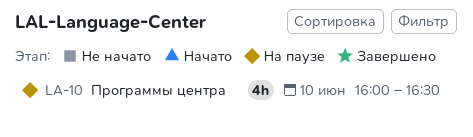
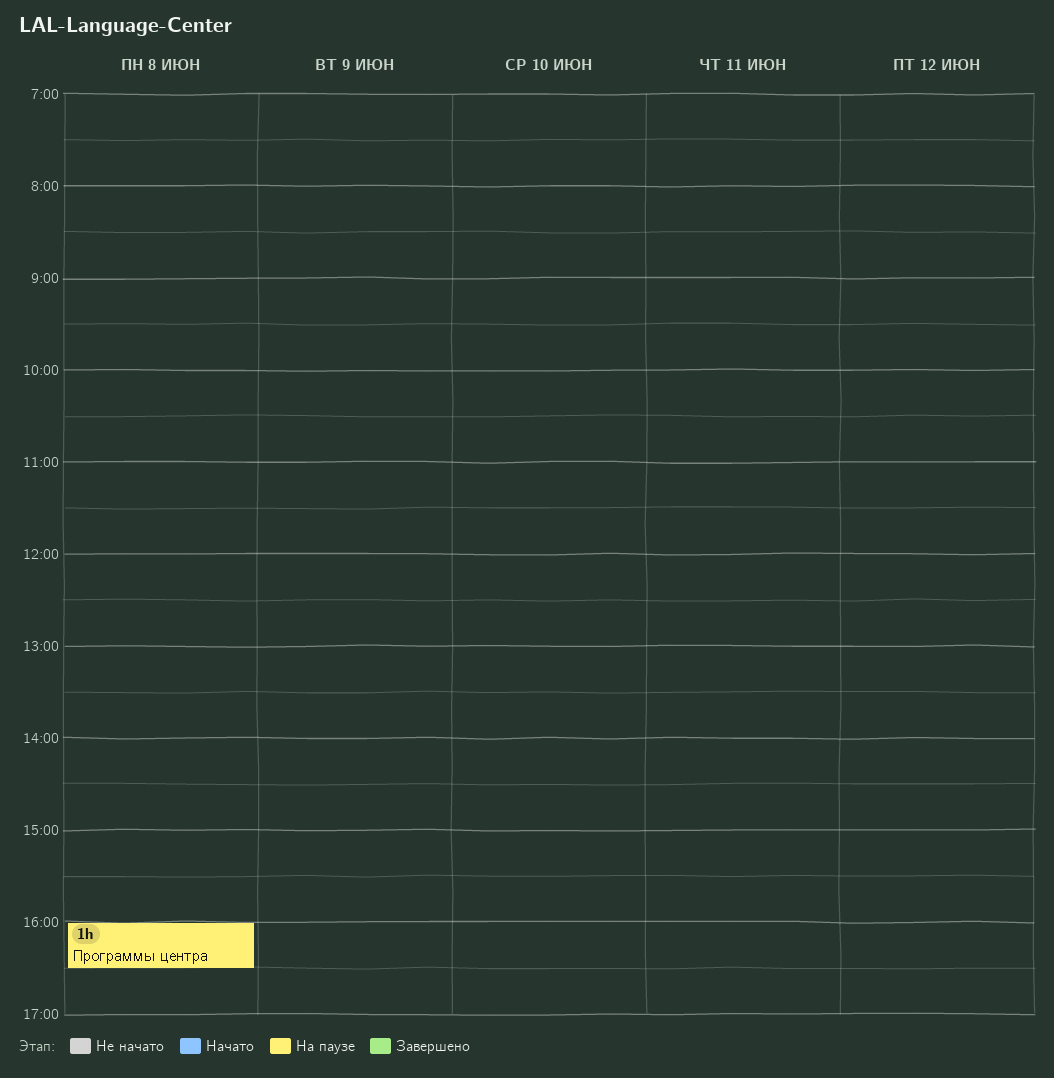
Программы центра, estimate: 4h -> 1h
Программы центра, day: Jun 10 -> Jun 8

